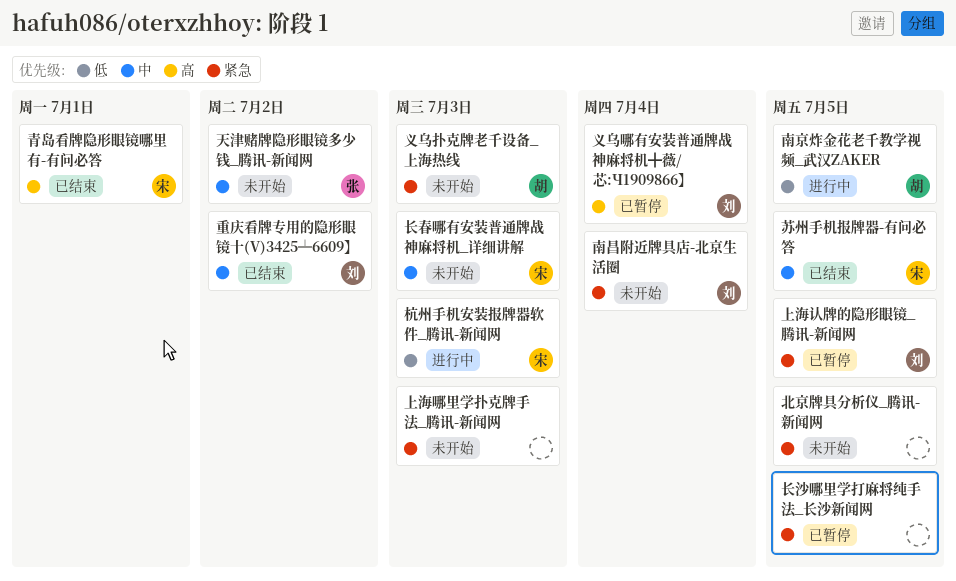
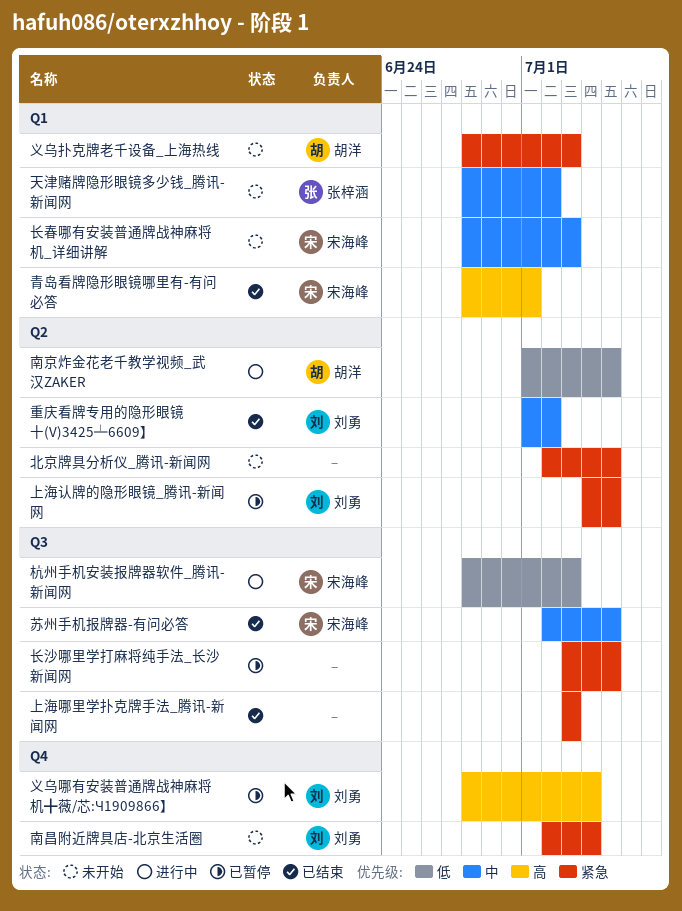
上海哪里学扑克牌手法_腾讯-新闻网, status: 未开始 -> 已结束

